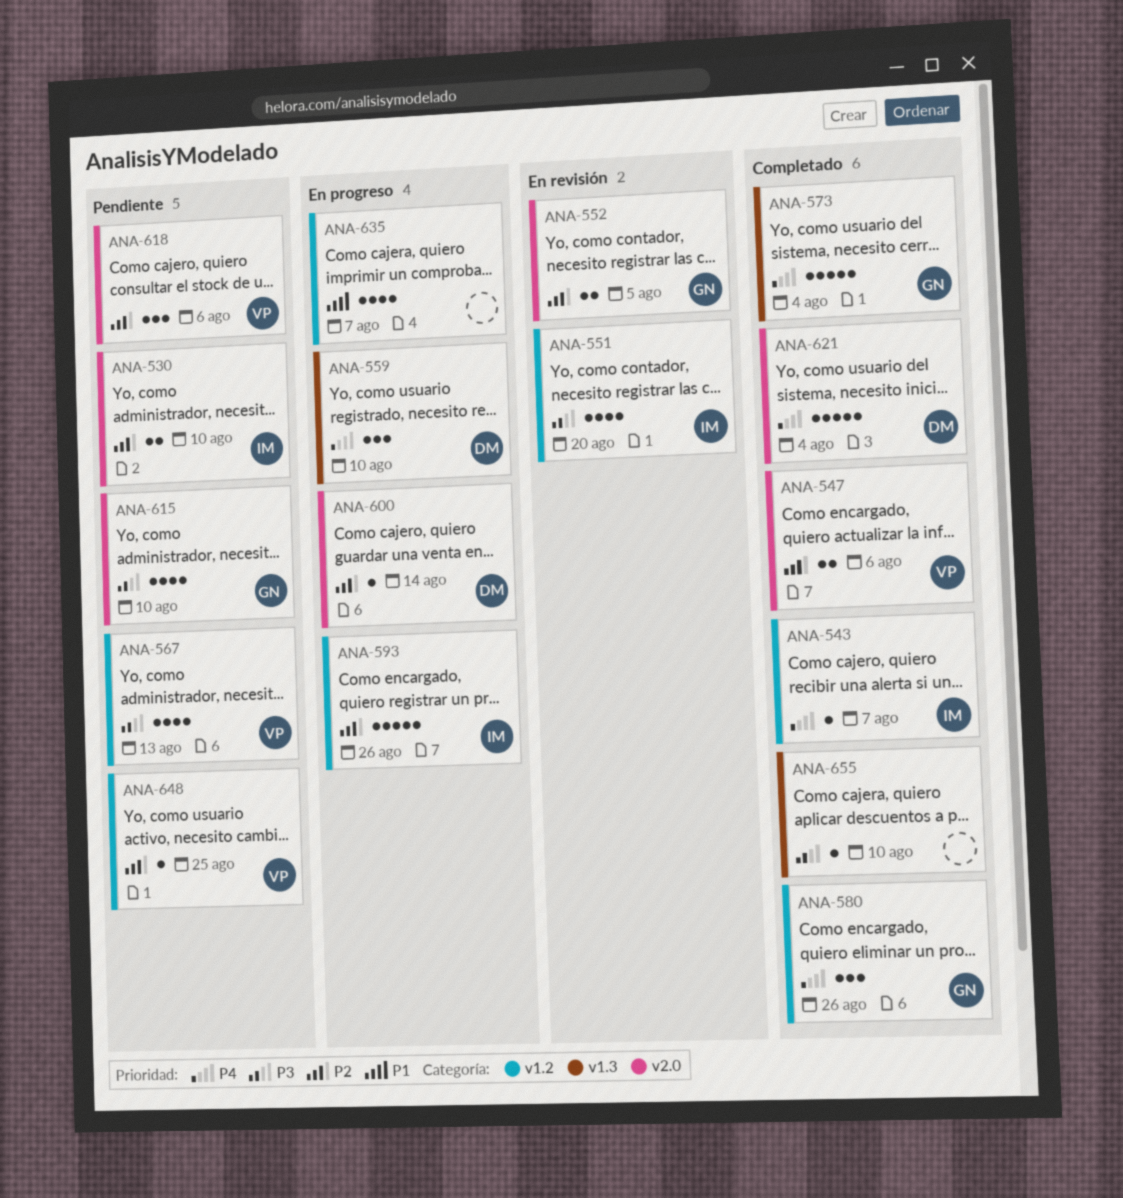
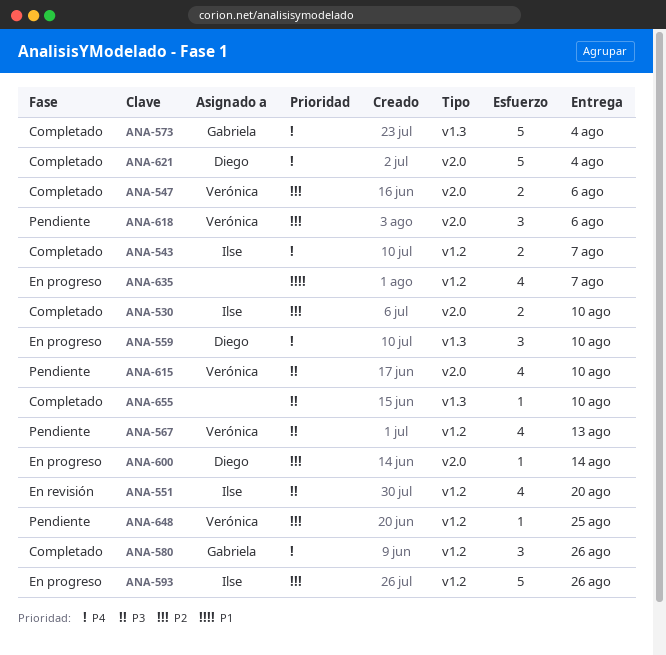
ANA-530, status: Pendiente -> Completado
ANA-543, estimate: 1 -> 2
ANA-552: present -> none
ANA-615, owner: Gabriela -> Verónica

